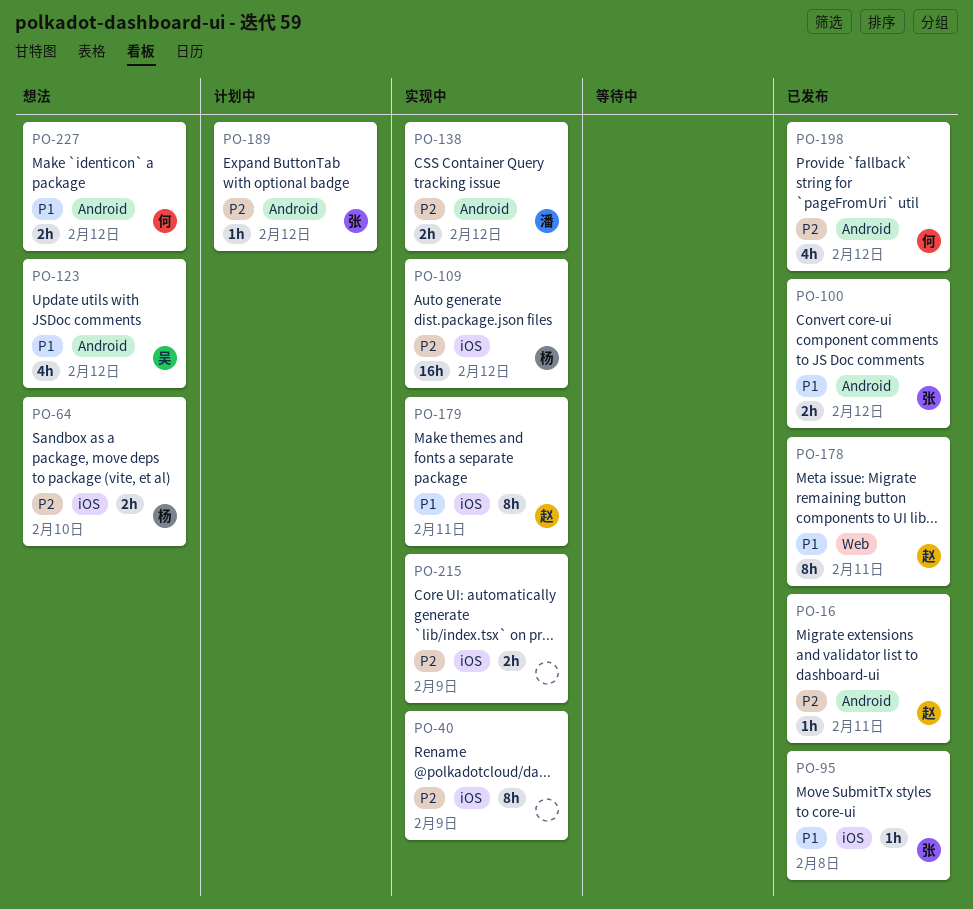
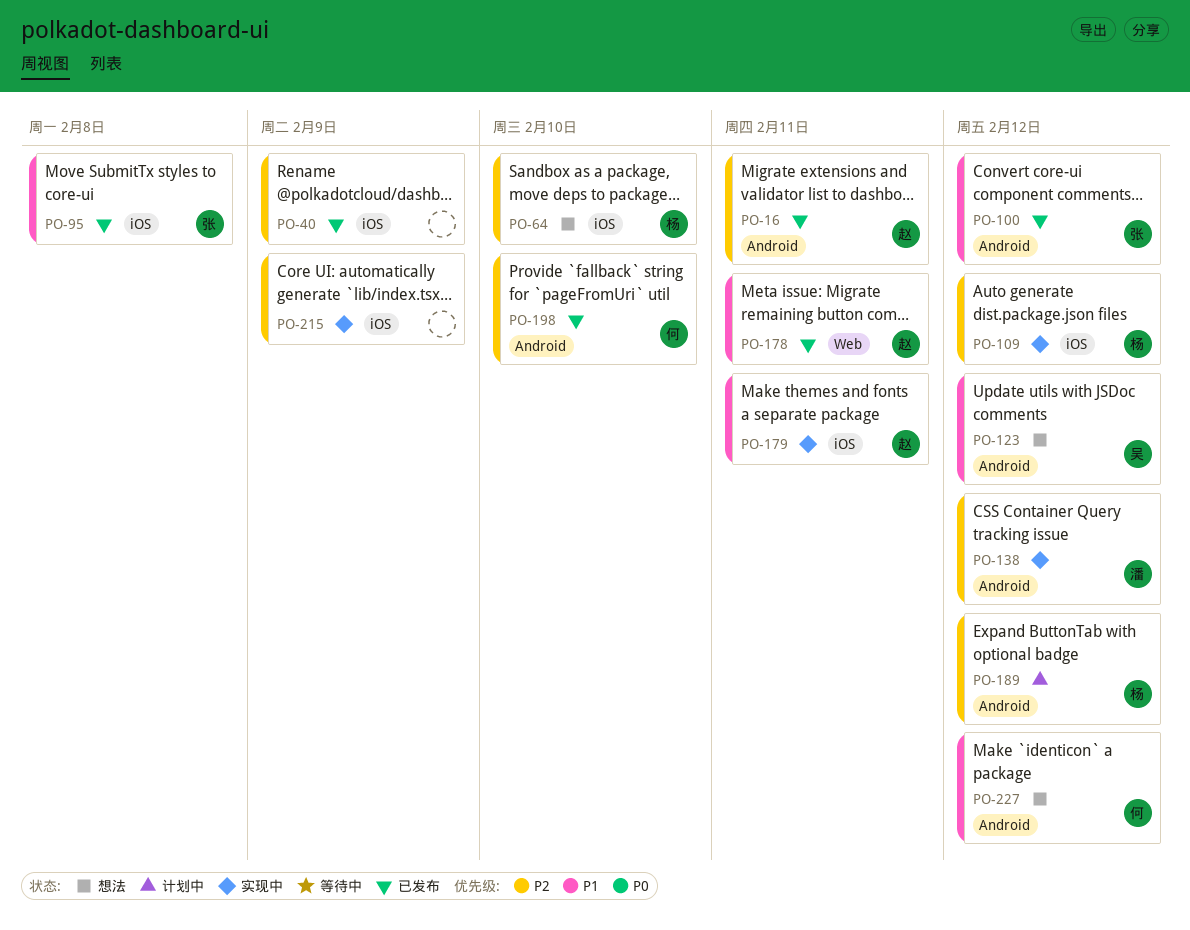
PO-40, status: 实现中 -> 已发布
PO-189, owner: 张 -> 杨
PO-198, due: Feb 12 -> Feb 10

